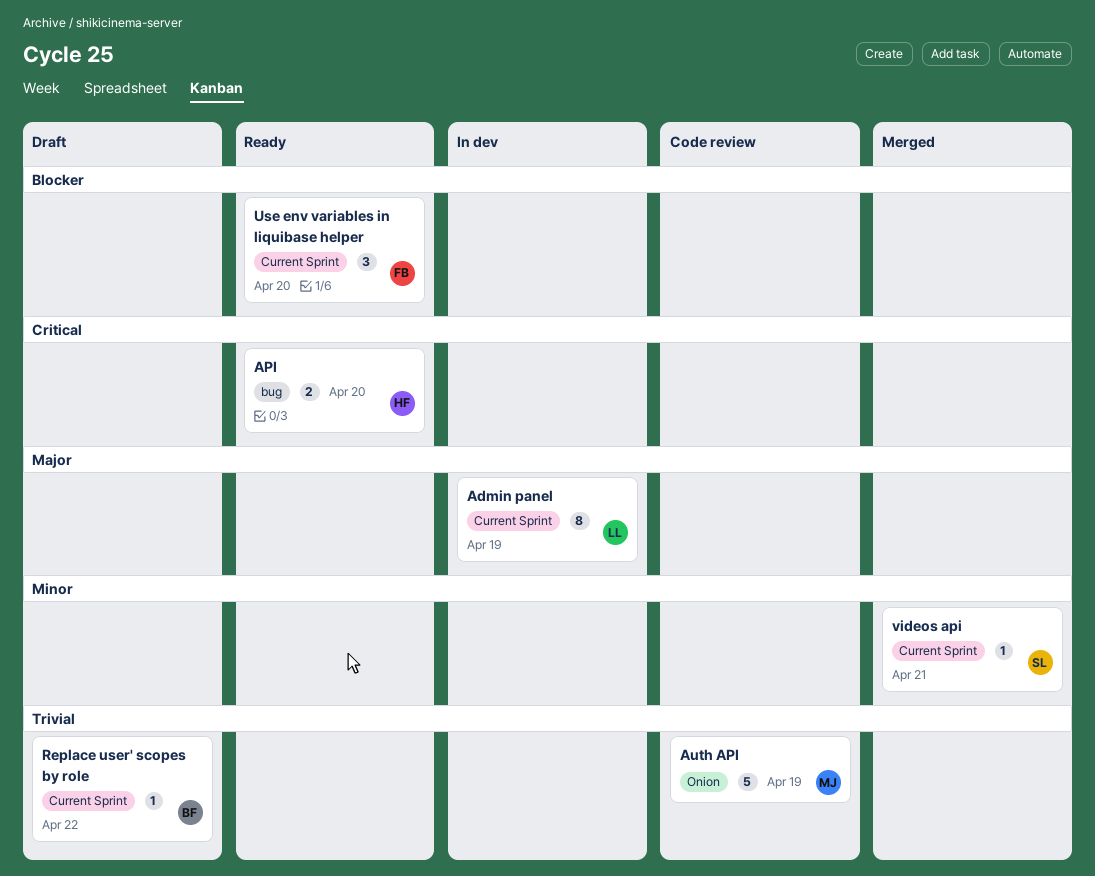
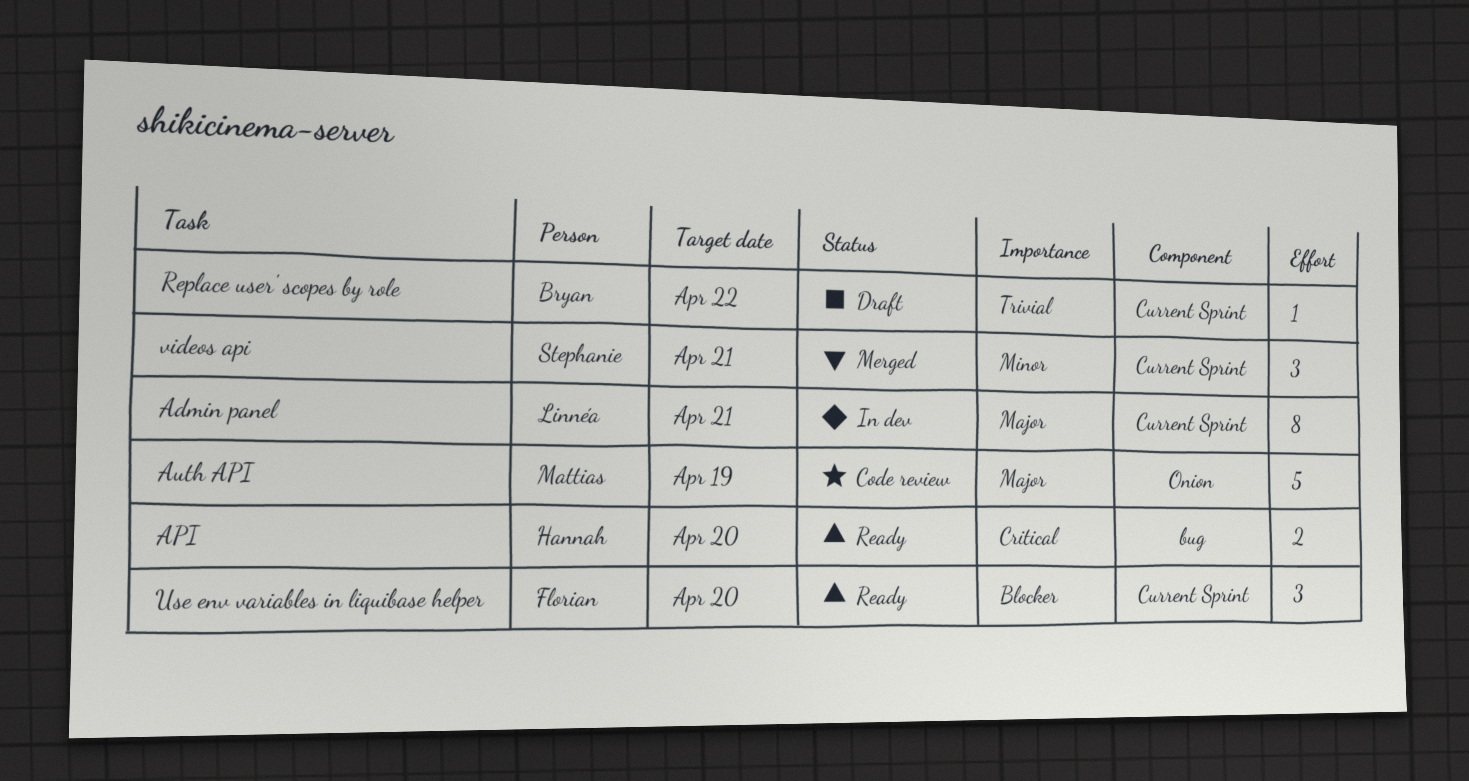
Admin panel, due: Apr 19 -> Apr 21
Auth API, priority: Trivial -> Major
videos api, estimate: 1 -> 3

